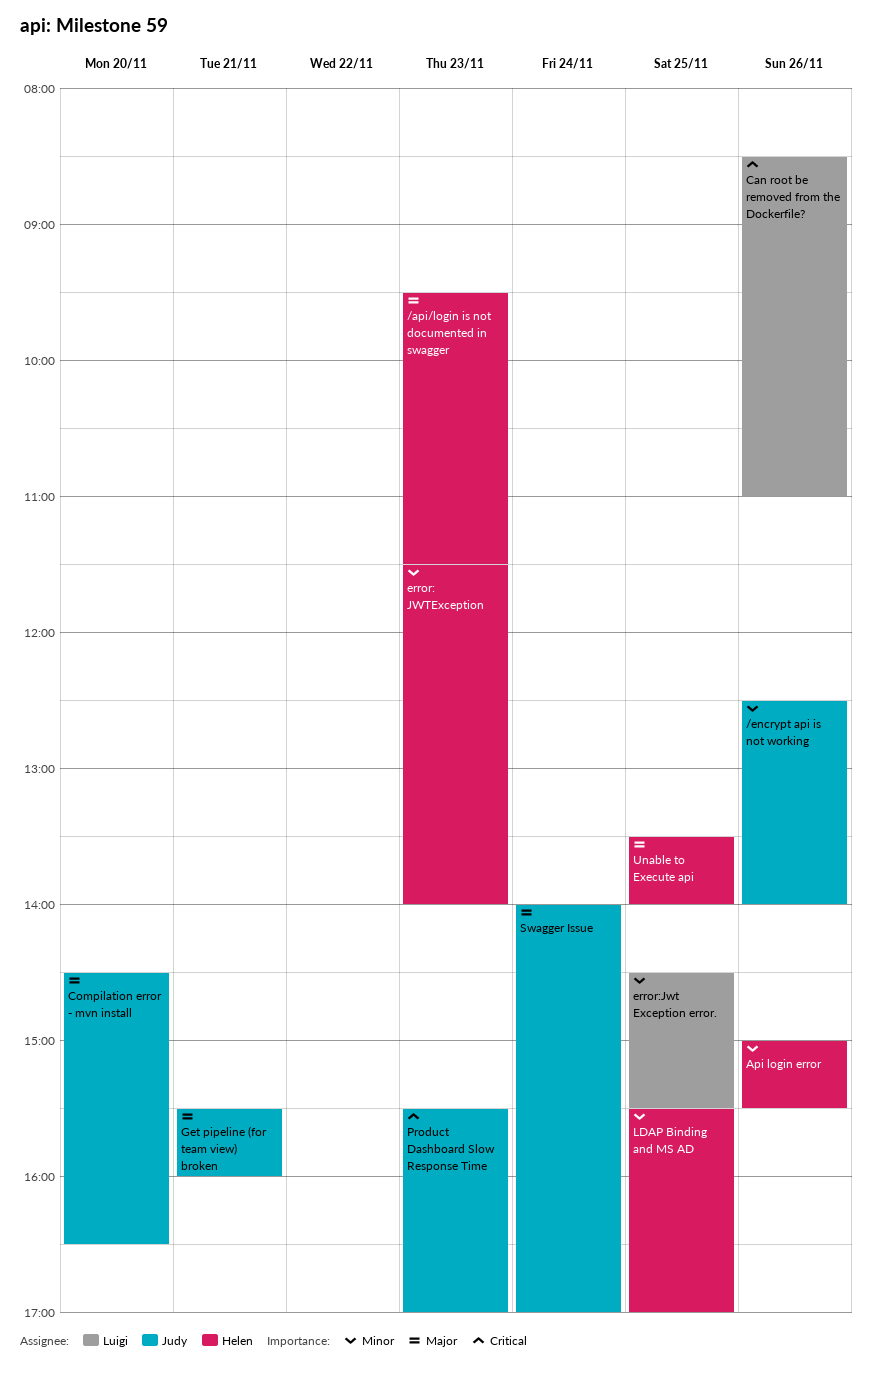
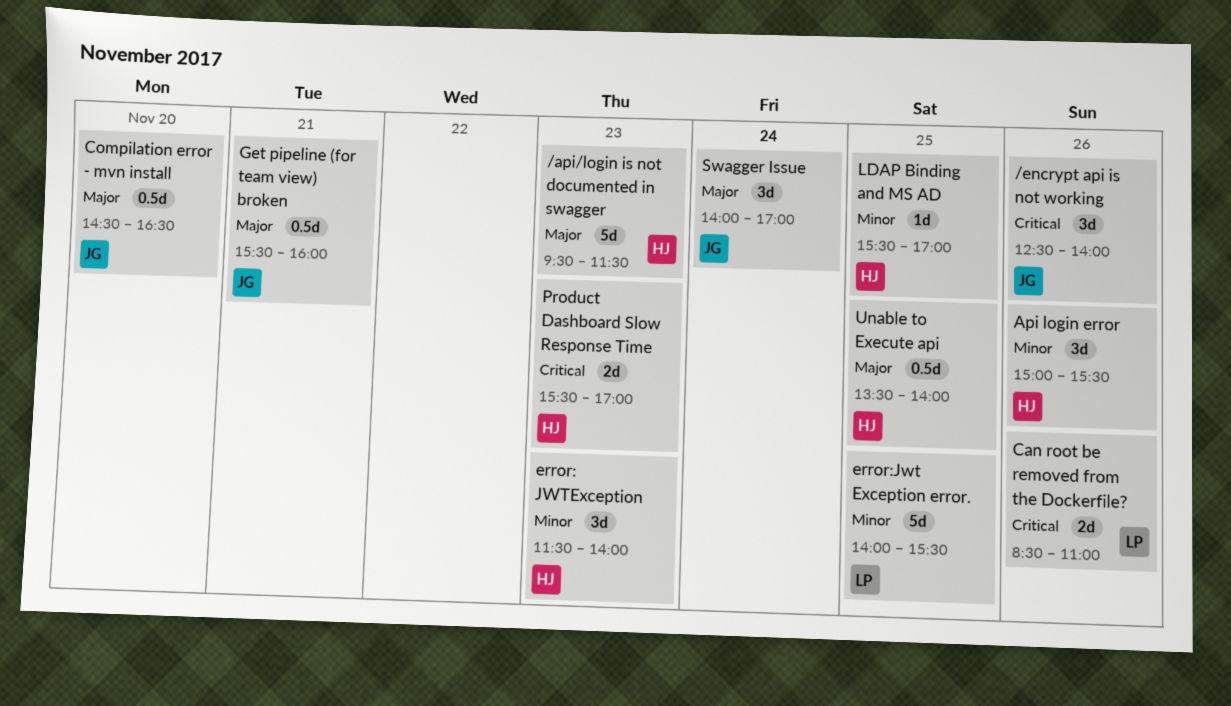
/encrypt api is not working, priority: Minor -> Critical
error:Jwt Exception error., begins: 14:30 -> 14:00
Product Dashboard Slow Response Time, owner: Judy -> Helen

